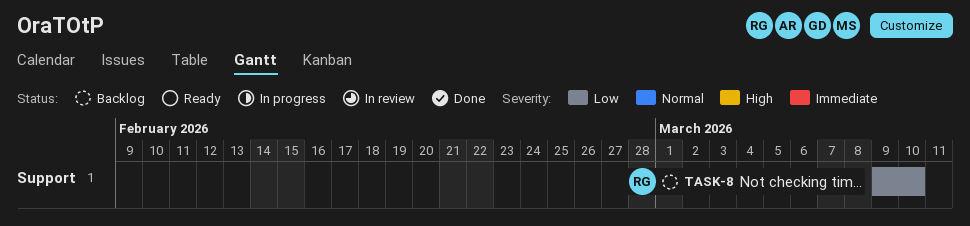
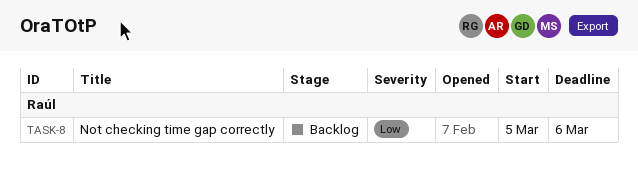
TASK-8, start: Mar 9 -> Mar 5
TASK-8, due: Mar 10 -> Mar 6

